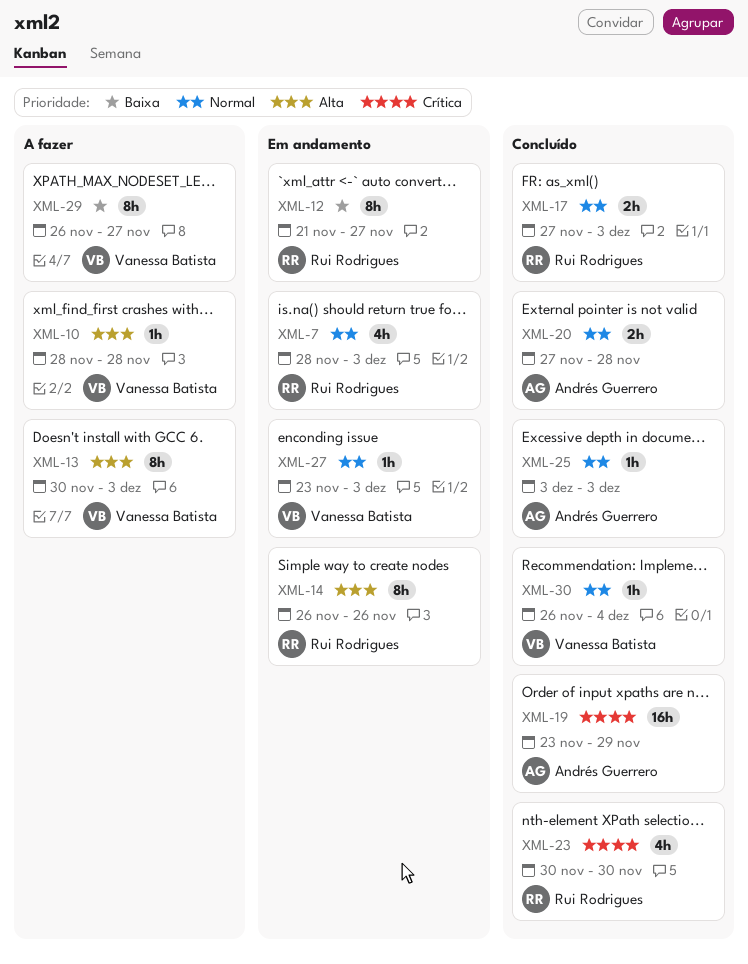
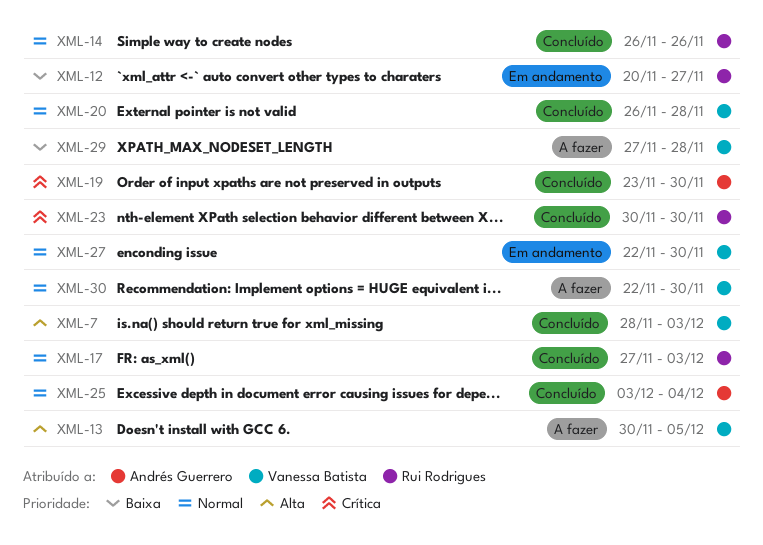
XML-7, status: Em andamento -> Concluído
XML-7, owner: Rui Rodrigues -> Vanessa Batista
XML-7, priority: Normal -> Alta
XML-10: present -> none
XML-12, start: Nov 21 -> Nov 20
XML-13, due: Dec 3 -> Dec 5
XML-14, status: Em andamento -> Concluído
XML-14, priority: Alta -> Normal
XML-19, due: Nov 29 -> Nov 30
XML-20, owner: Andrés Guerrero -> Vanessa Batista
XML-20, start: Nov 27 -> Nov 26
XML-25, due: Dec 3 -> Dec 4
XML-27, start: Nov 23 -> Nov 22
XML-27, due: Dec 3 -> Nov 30
XML-29, start: Nov 26 -> Nov 27
XML-29, due: Nov 27 -> Nov 28
XML-30, status: Concluído -> A fazer
XML-30, start: Nov 26 -> Nov 22
XML-30, due: Dec 4 -> Nov 30

